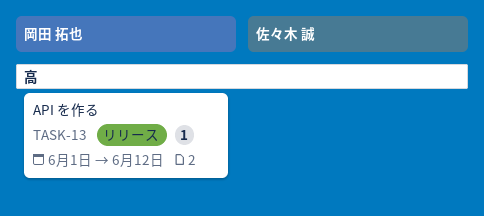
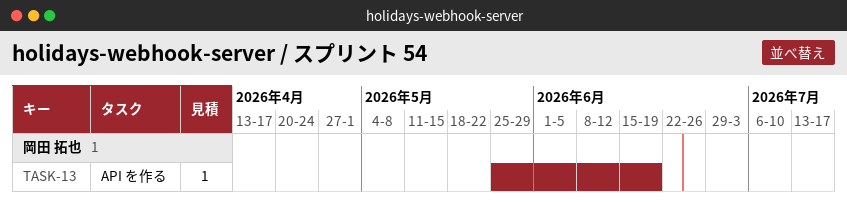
TASK-13, start: Jun 1 -> May 25
TASK-13, due: Jun 12 -> Jun 19

